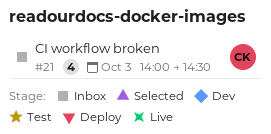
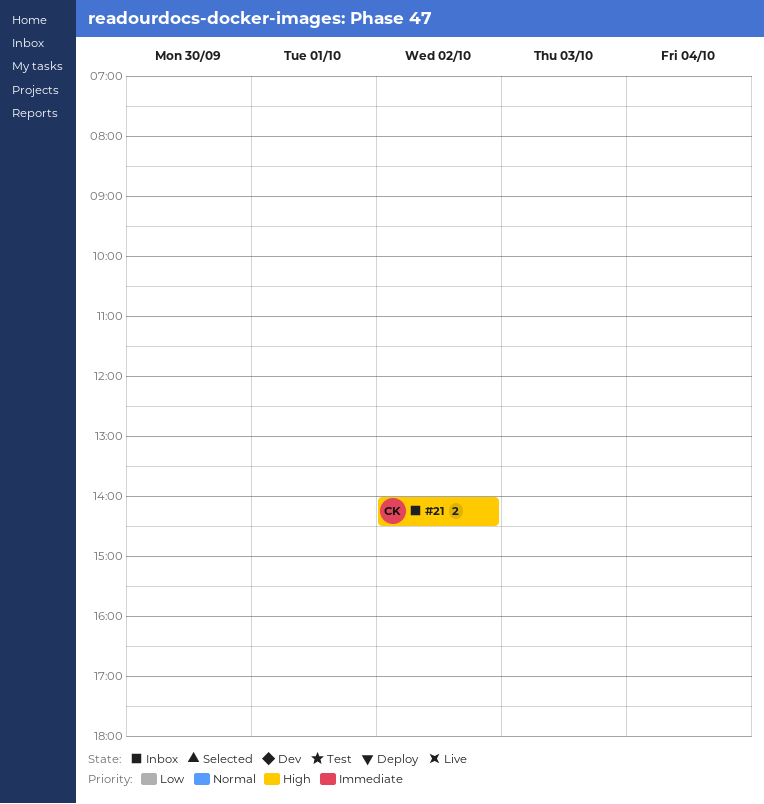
#21, estimate: 4 -> 2
#21, day: Oct 3 -> Oct 2

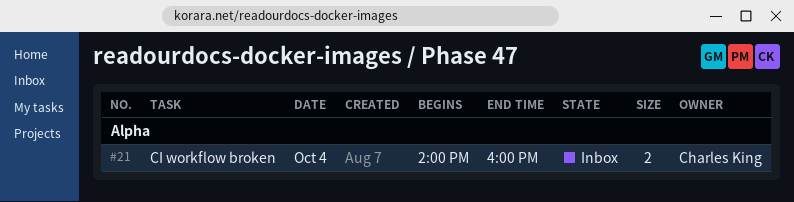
#21, day: Oct 2 -> Oct 4
#21, ends: 14:30 -> 16:00

